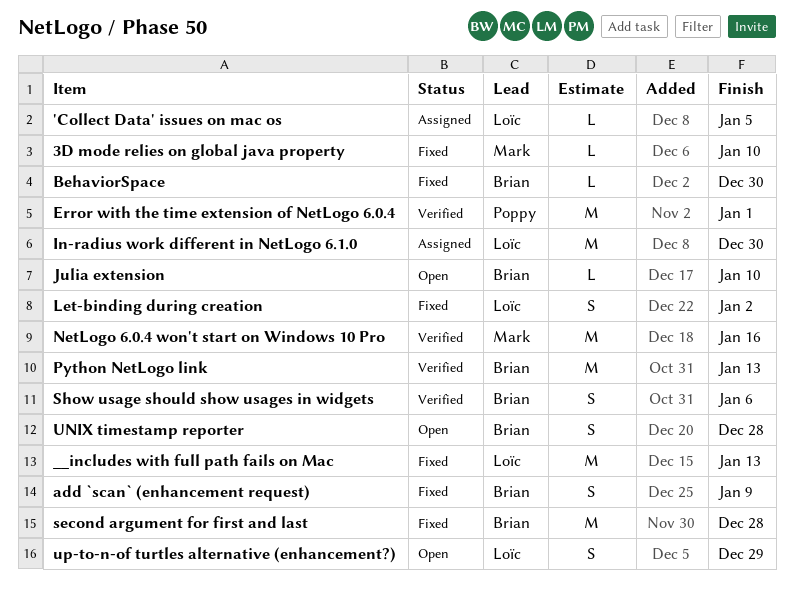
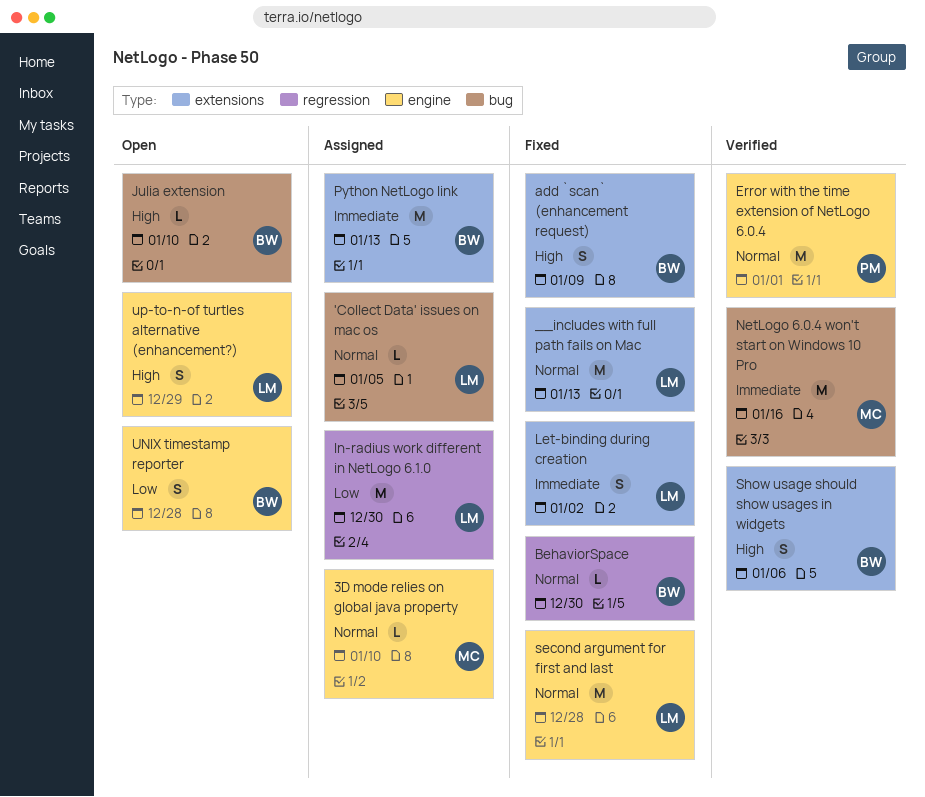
3D mode relies on global java property, status: Fixed -> Assigned
Python NetLogo link, status: Verified -> Assigned
second argument for first and last, owner: Brian -> Loïc

